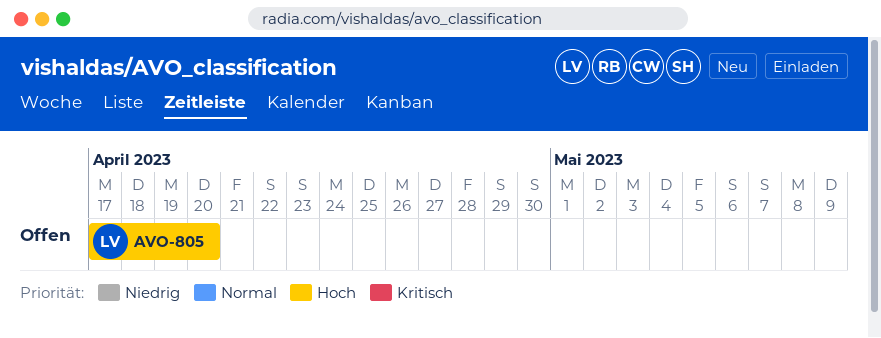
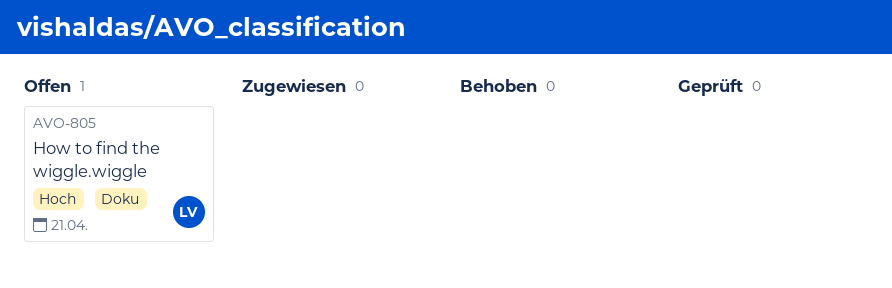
AVO-805, due: Apr 20 -> Apr 21

